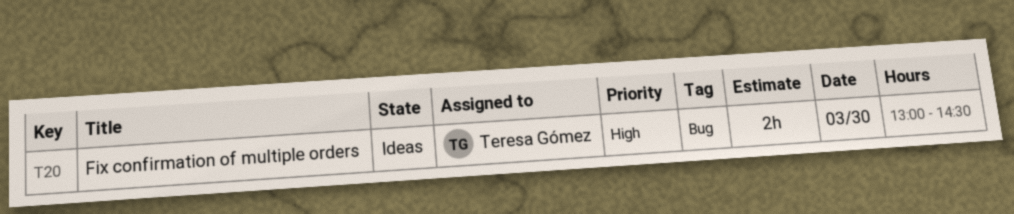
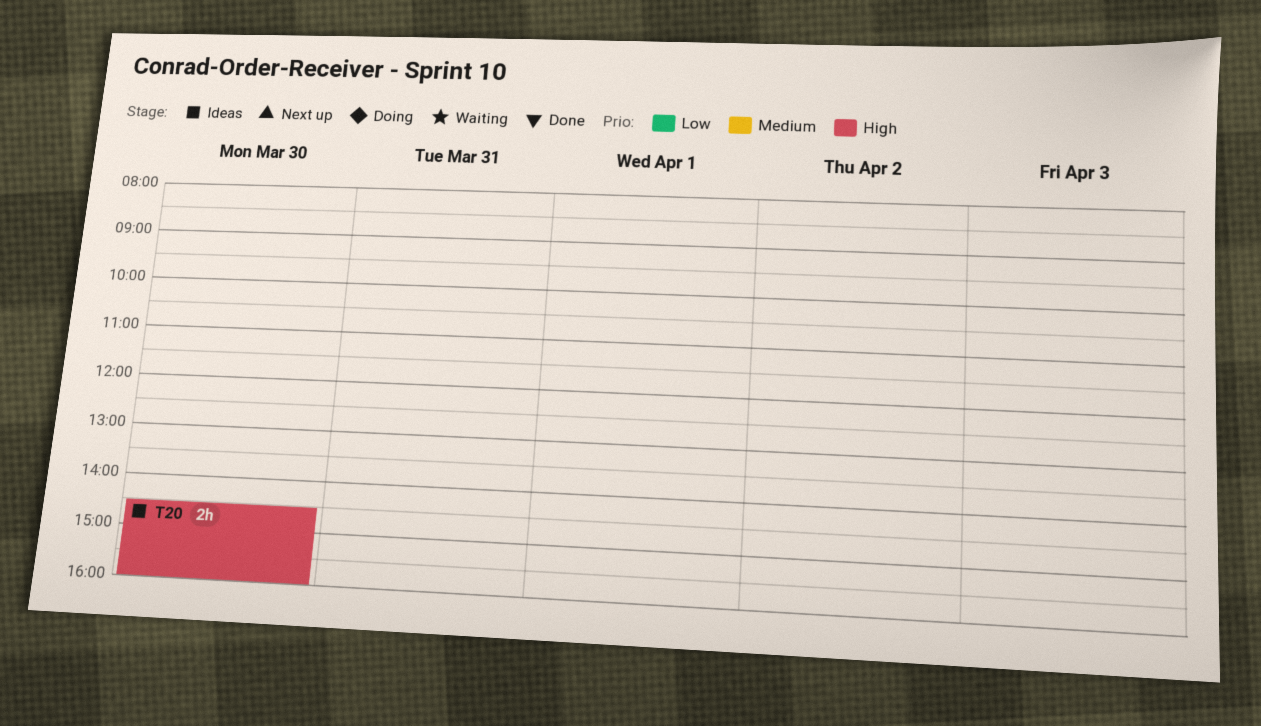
T20, begins: 13:00 -> 14:30
T20, ends: 14:30 -> 16:00

